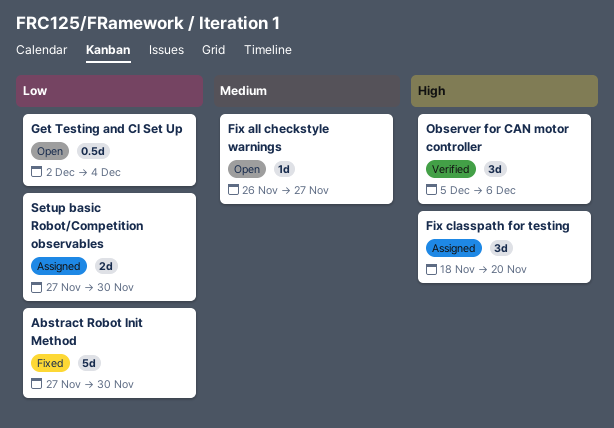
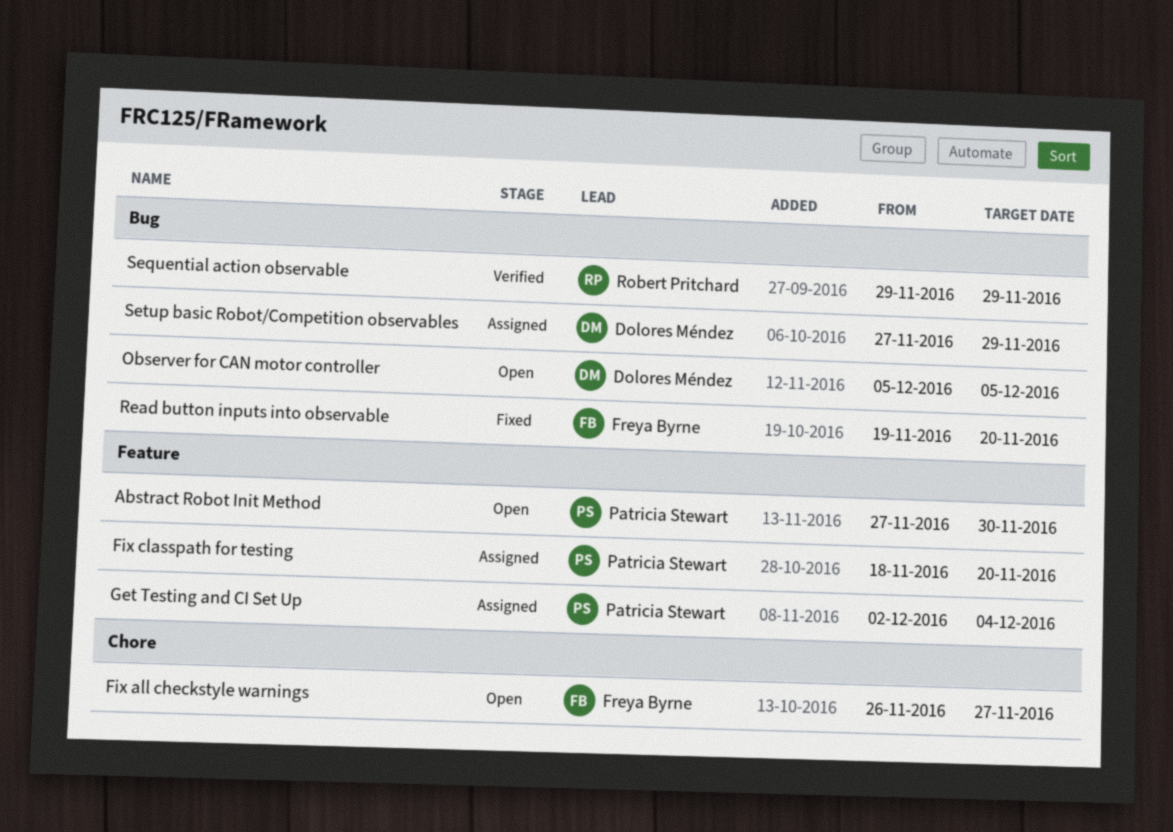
Abstract Robot Init Method, status: Fixed -> Open
Get Testing and CI Set Up, status: Open -> Assigned
Observer for CAN motor controller, status: Verified -> Open
Observer for CAN motor controller, due: Dec 6 -> Dec 5
Read button inputs into observable: none -> present
Sequential action observable: none -> present
Setup basic Robot/Competition observables, due: Nov 30 -> Nov 29

